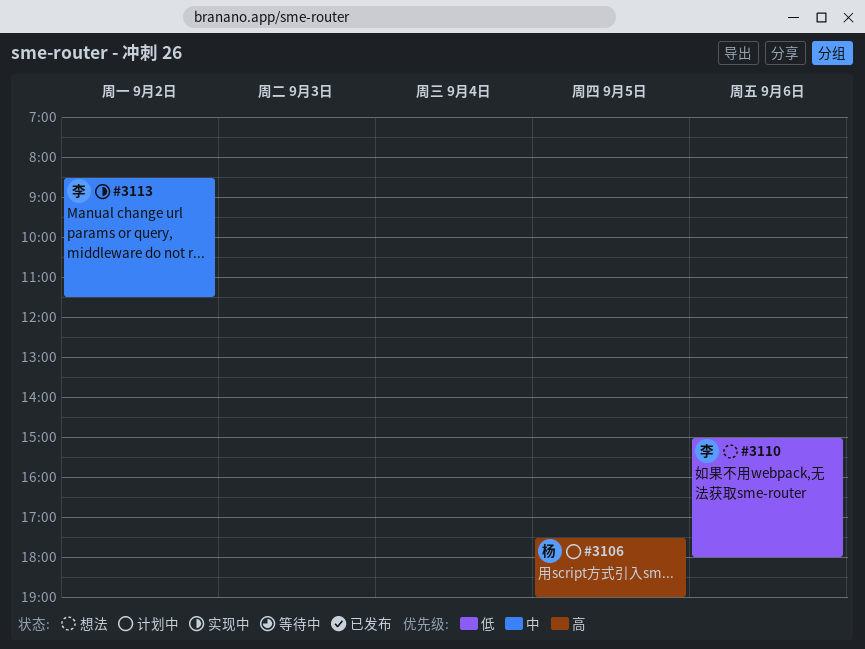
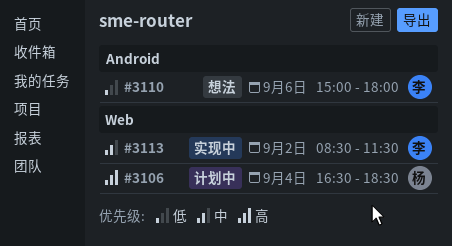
#3106, day: Sep 5 -> Sep 4
#3106, begins: 17:30 -> 16:30
#3106, ends: 19:00 -> 18:30

